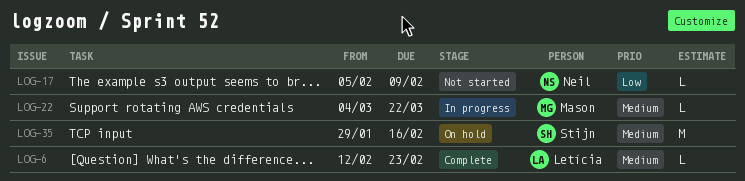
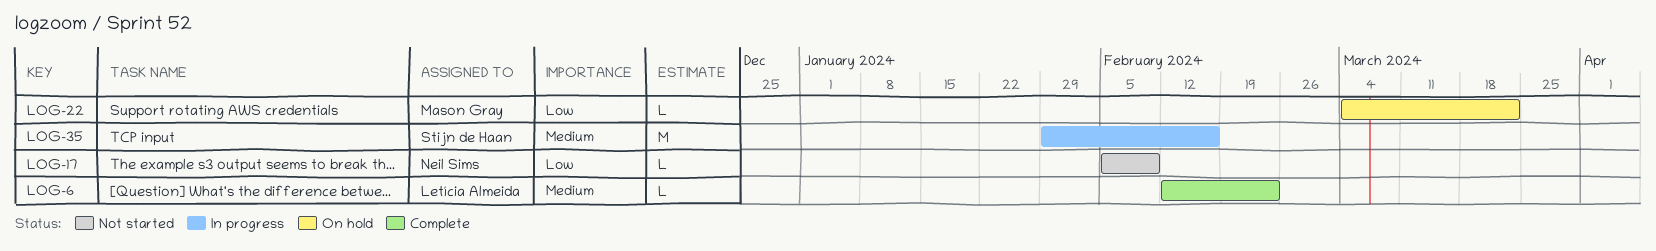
LOG-22, status: In progress -> On hold
LOG-22, priority: Medium -> Low
LOG-35, status: On hold -> In progress

